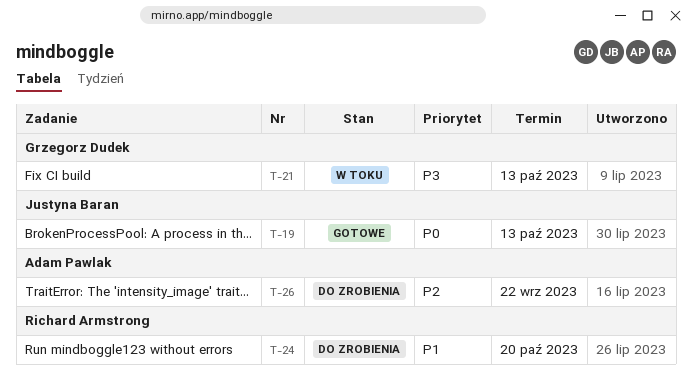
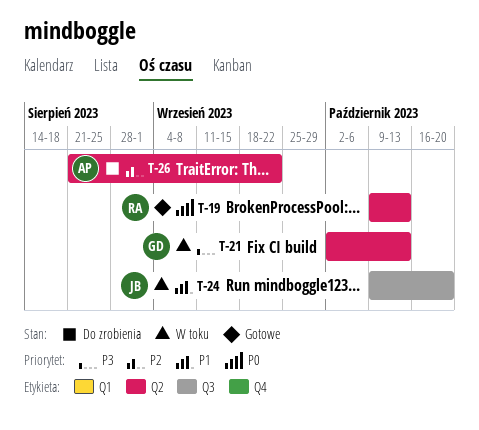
T-19, owner: Justyna Baran -> Richard Armstrong
T-24, status: Do zrobienia -> W toku
T-24, owner: Richard Armstrong -> Justyna Baran

